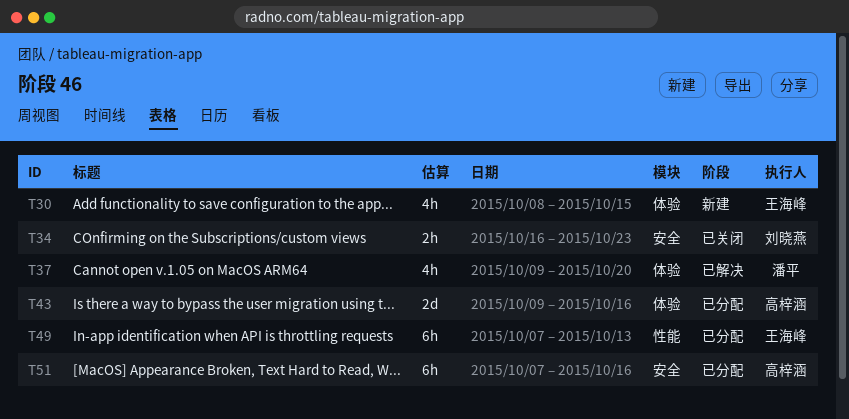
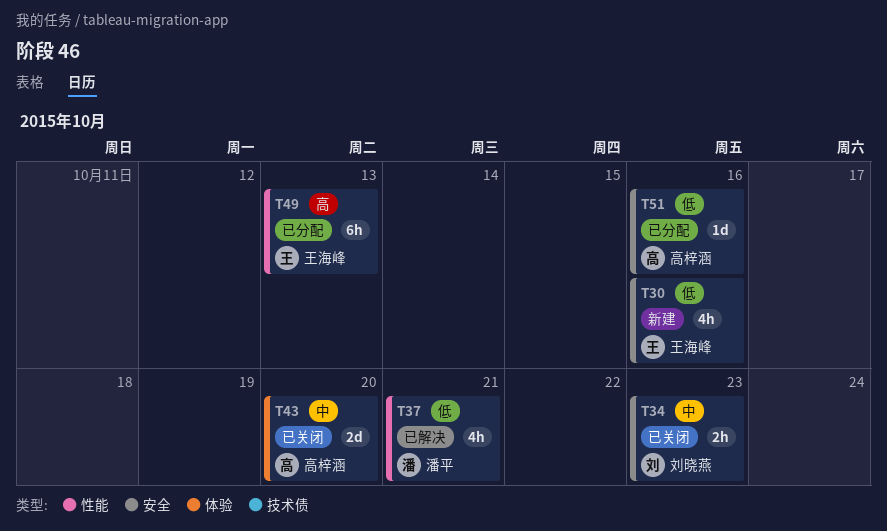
T30, label: 体验 -> 安全
T30, due: Oct 15 -> Oct 16
T37, label: 体验 -> 性能
T37, due: Oct 20 -> Oct 21
T43, status: 已分配 -> 已关闭
T43, due: Oct 16 -> Oct 20
T51, estimate: 6h -> 1d

